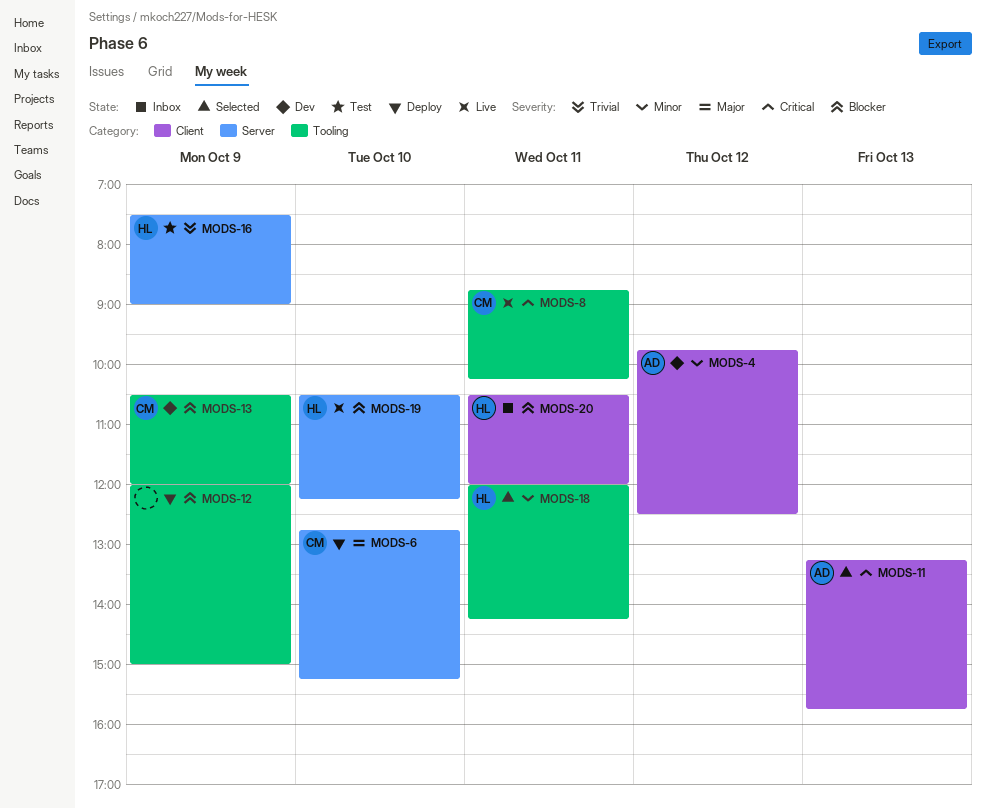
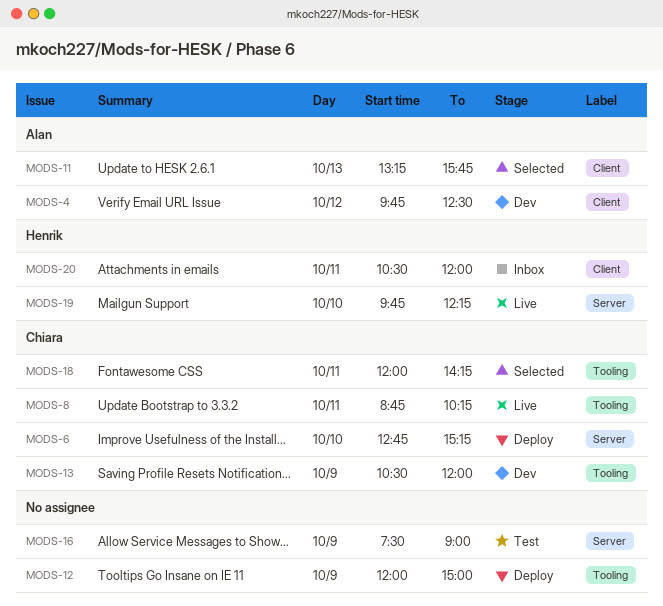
MODS-16, owner: Henrik -> none
MODS-18, owner: Henrik -> Chiara
MODS-19, begins: 10:30 -> 09:45

